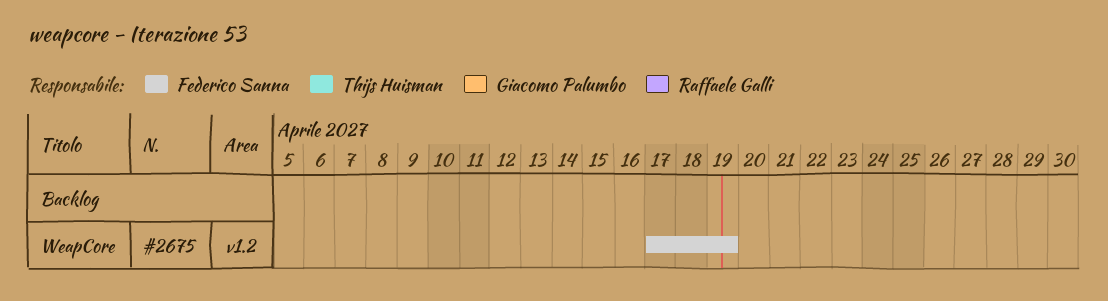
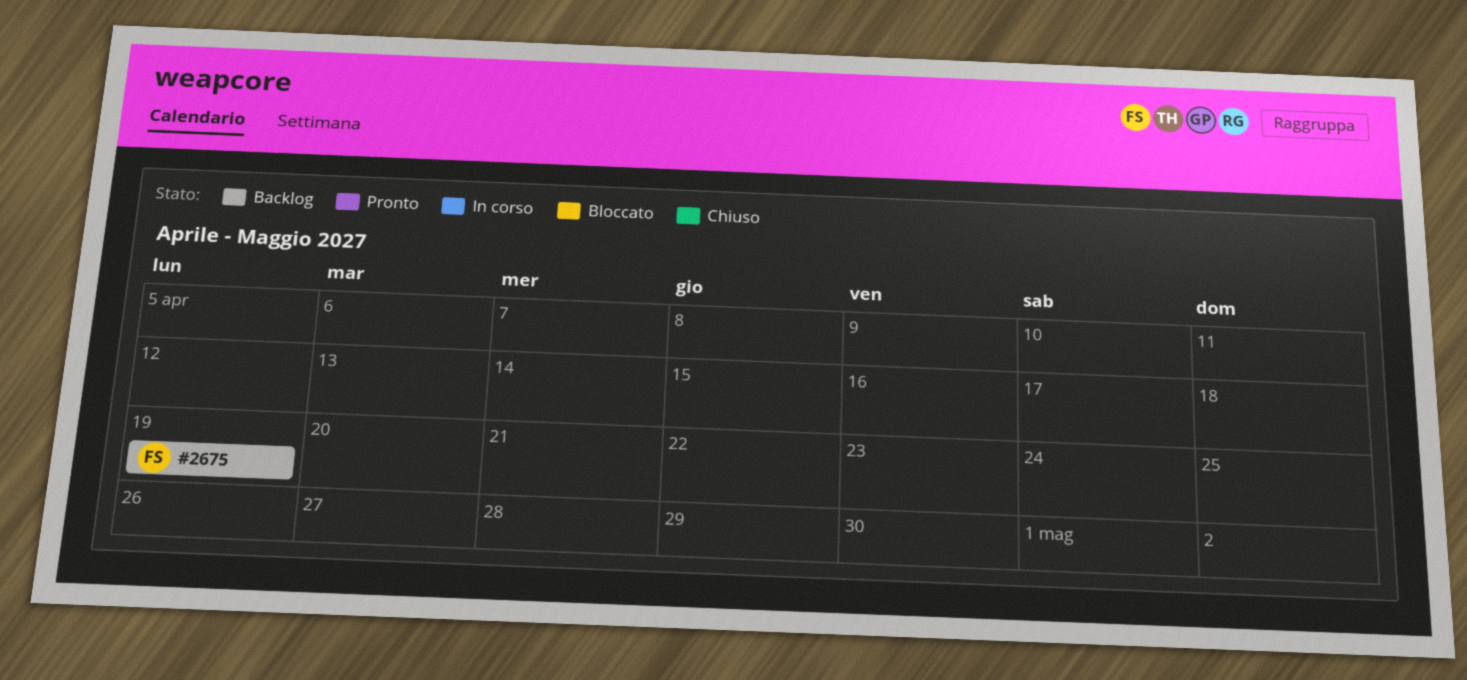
#2675, start: Apr 17 -> Apr 19

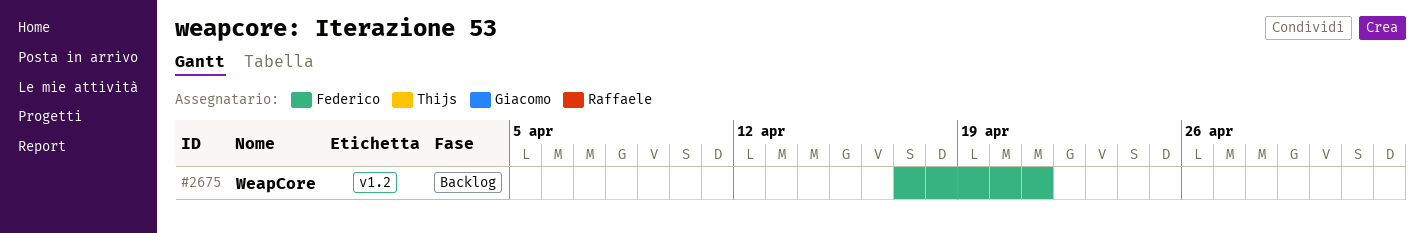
#2675, start: Apr 19 -> Apr 17
#2675, due: Apr 19 -> Apr 21

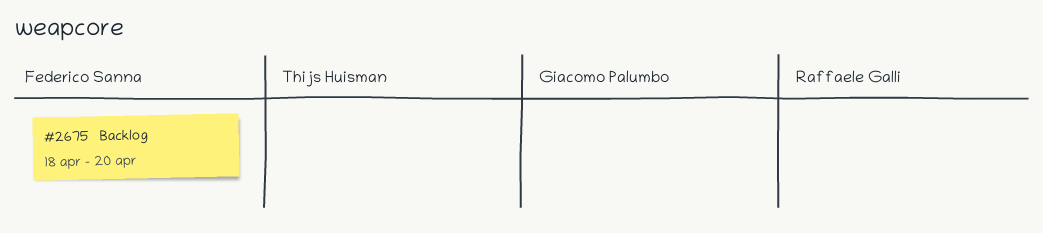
#2675, start: Apr 17 -> Apr 18
#2675, due: Apr 21 -> Apr 20

